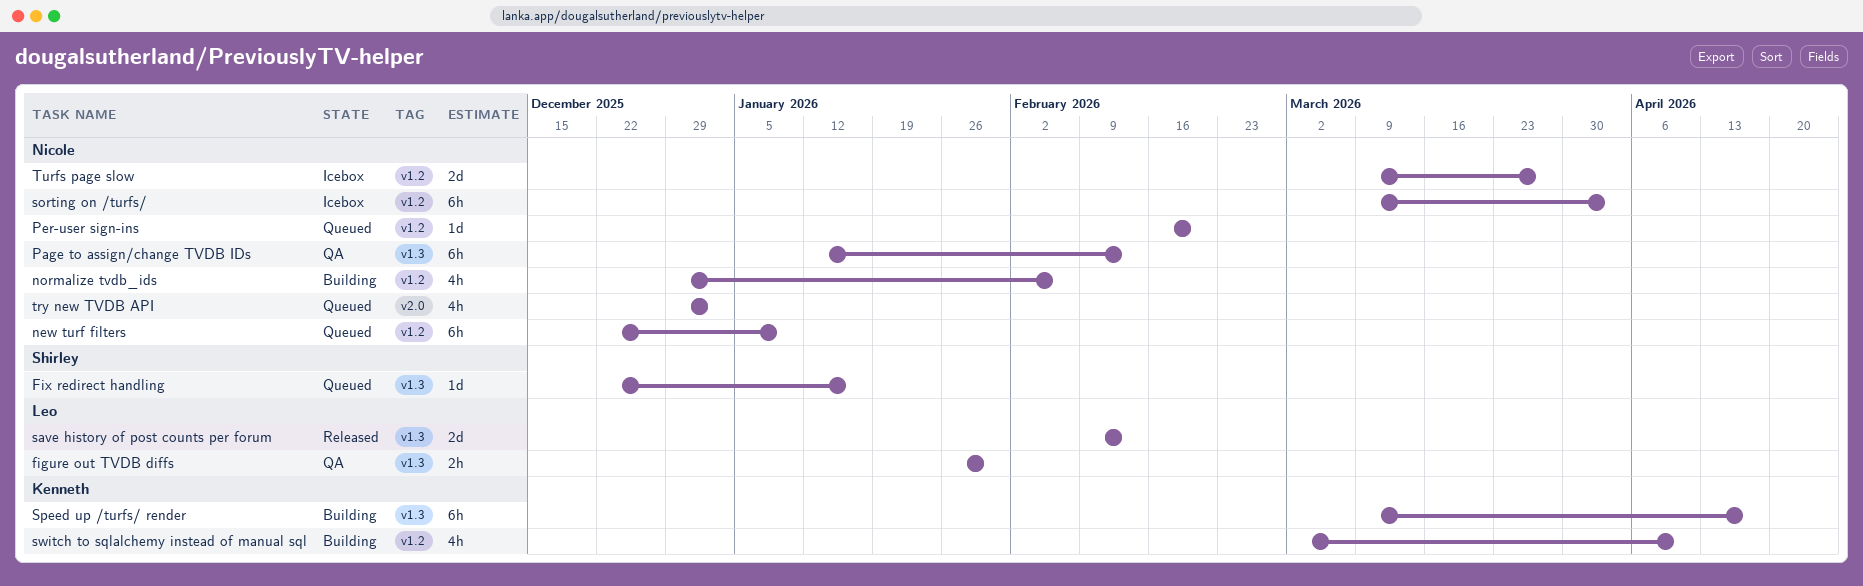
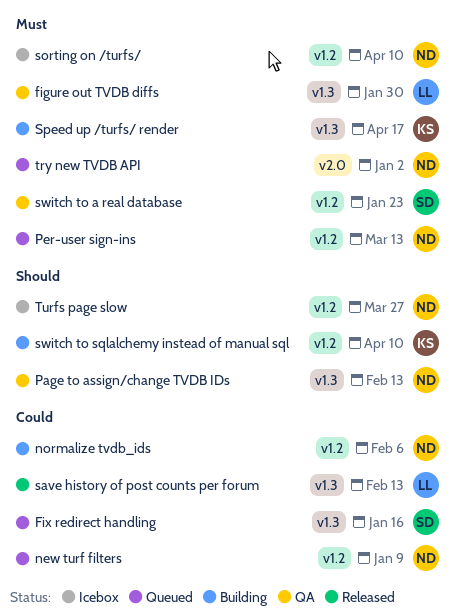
Per-user sign-ins, due: Feb 20 -> Mar 13
sorting on /turfs/, due: Apr 3 -> Apr 10
switch to a real database: none -> present

